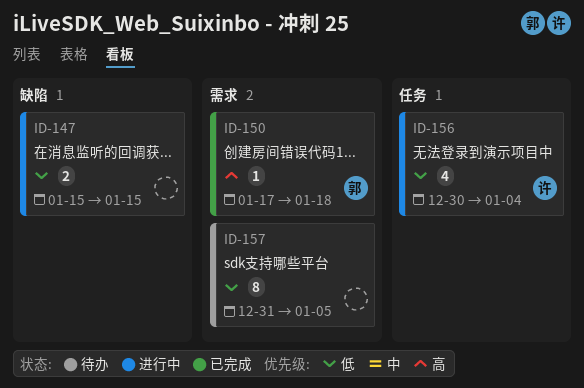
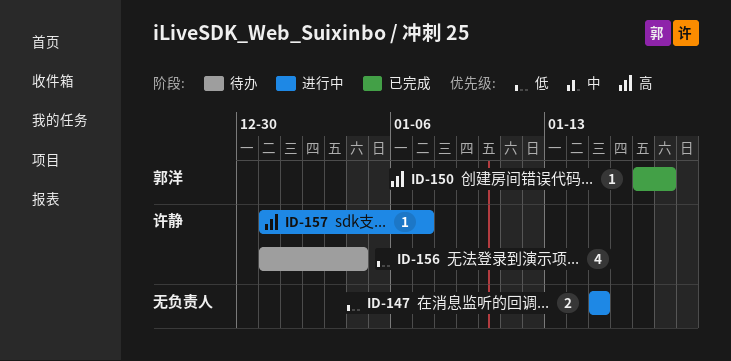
ID-156, status: 进行中 -> 待办
ID-156, start: Dec 30 -> Dec 31
ID-157, status: 待办 -> 进行中
ID-157, owner: none -> 许静
ID-157, priority: 低 -> 高
ID-157, estimate: 8 -> 1
ID-157, due: Jan 5 -> Jan 7

